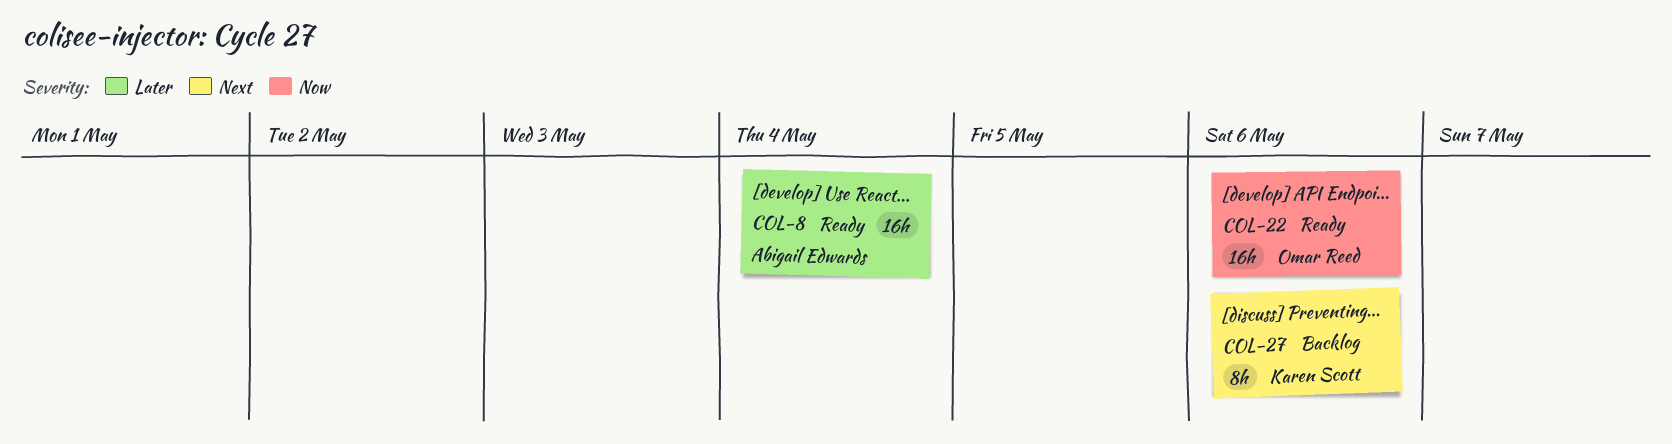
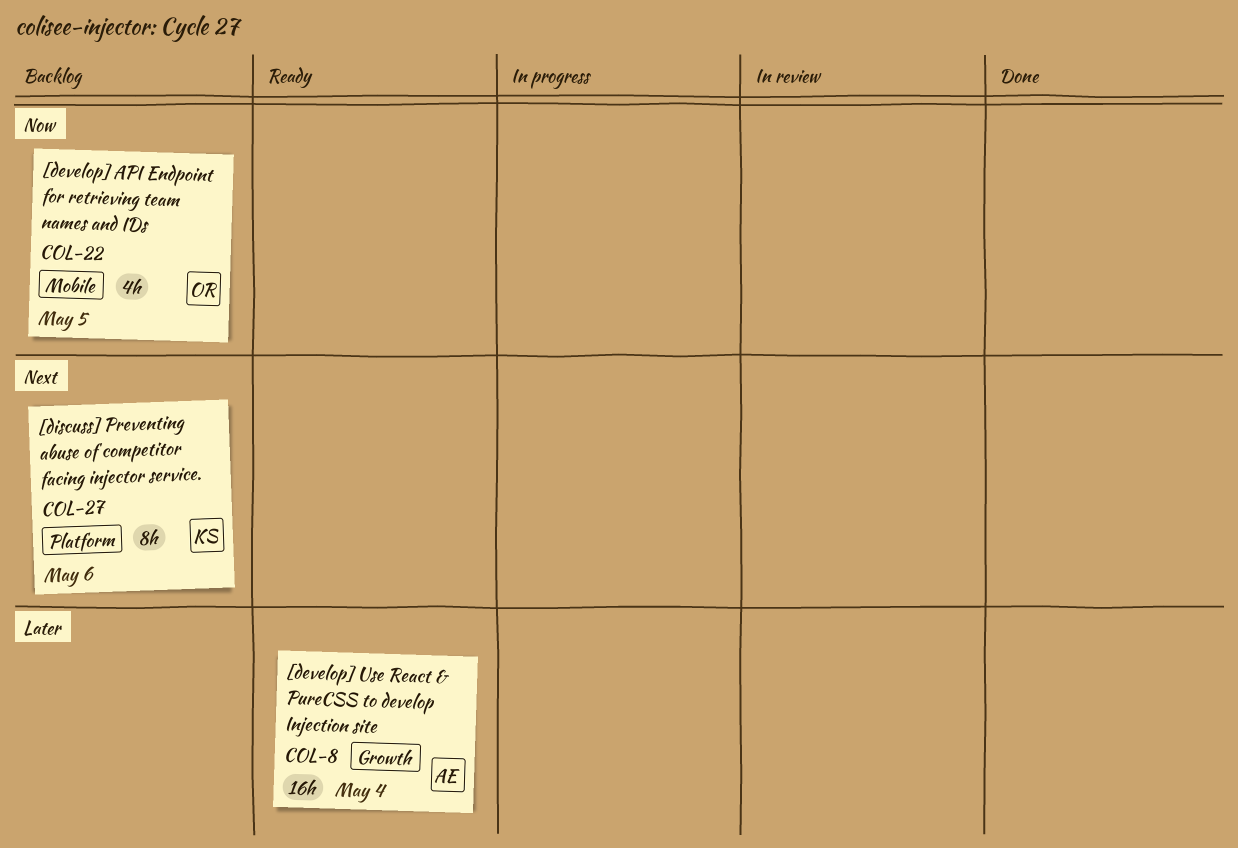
COL-22, status: Ready -> Backlog
COL-22, estimate: 16h -> 4h
COL-22, due: May 6 -> May 5

